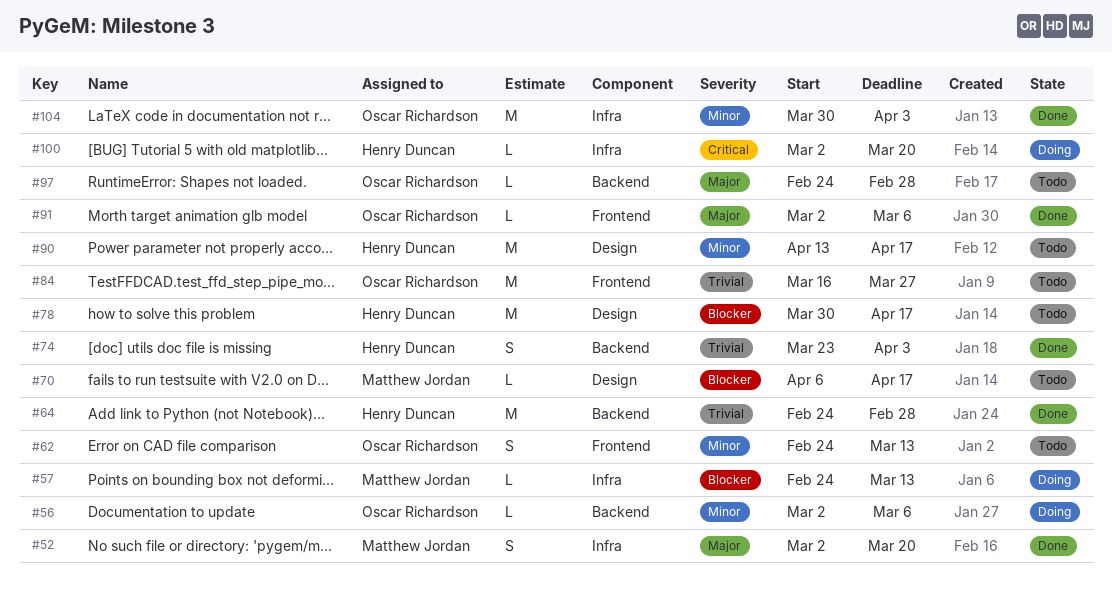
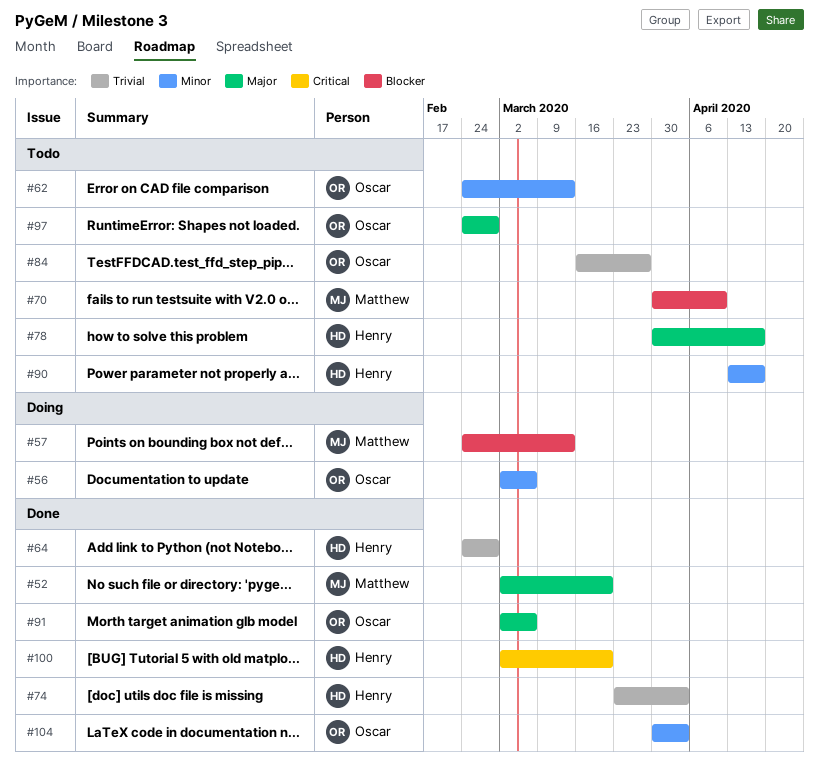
#70, start: Apr 6 -> Mar 30
#70, due: Apr 17 -> Apr 10
#78, priority: Blocker -> Major
#100, status: Doing -> Done

